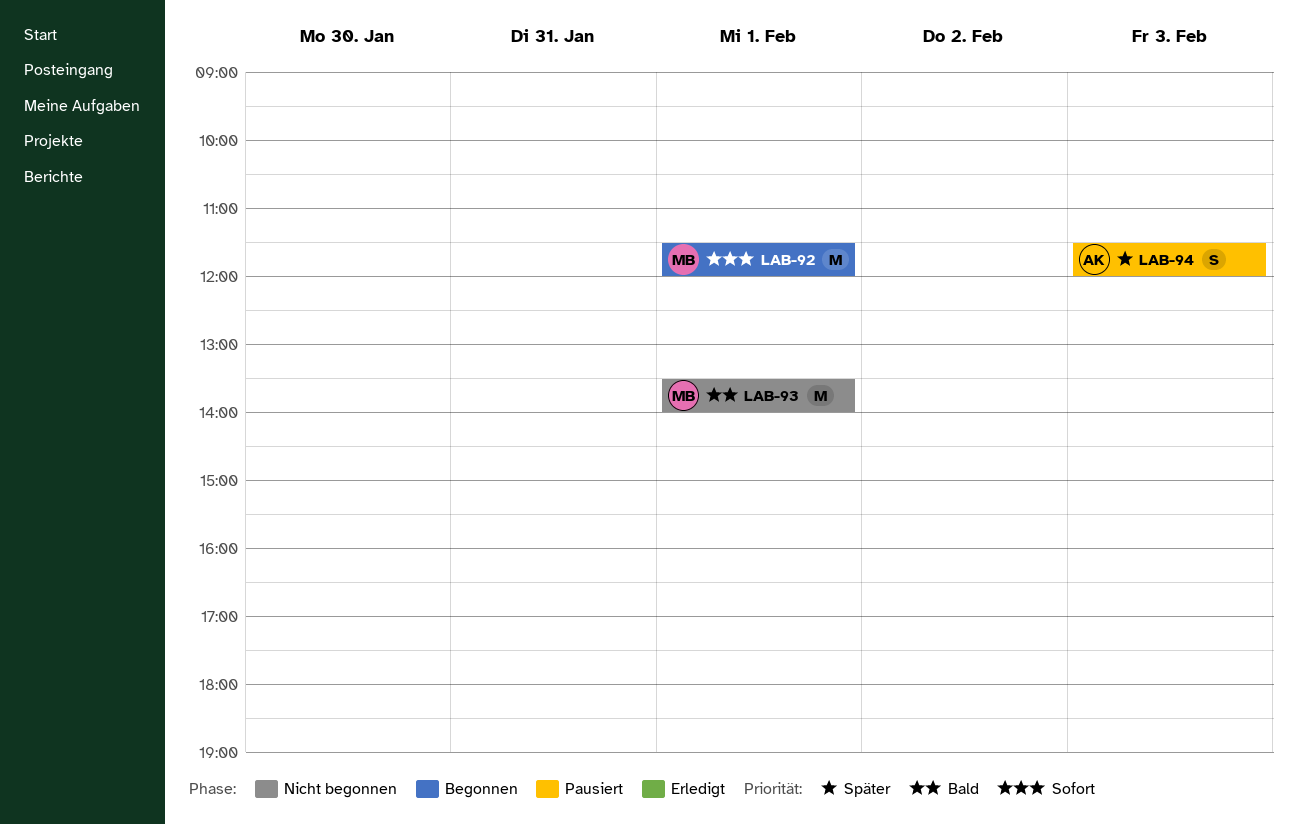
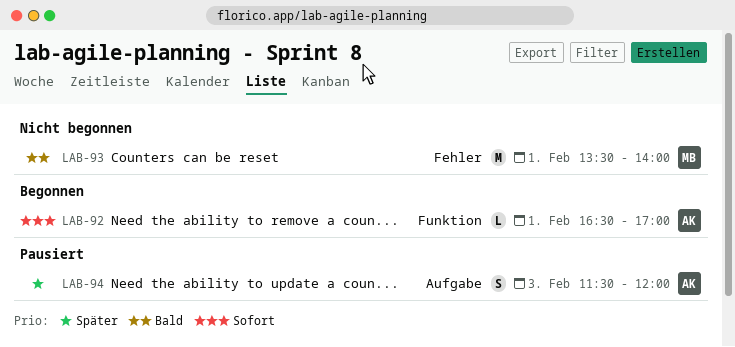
LAB-92, owner: MB -> AK
LAB-92, estimate: M -> L
LAB-92, begins: 11:30 -> 16:30
LAB-92, ends: 12:00 -> 17:00

